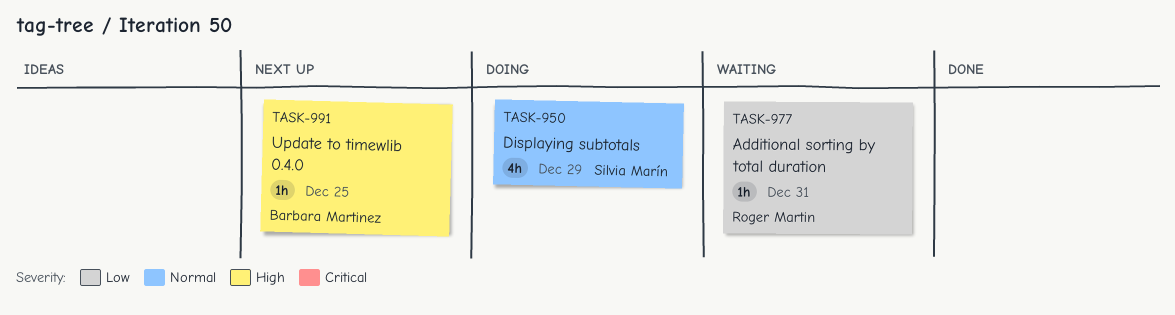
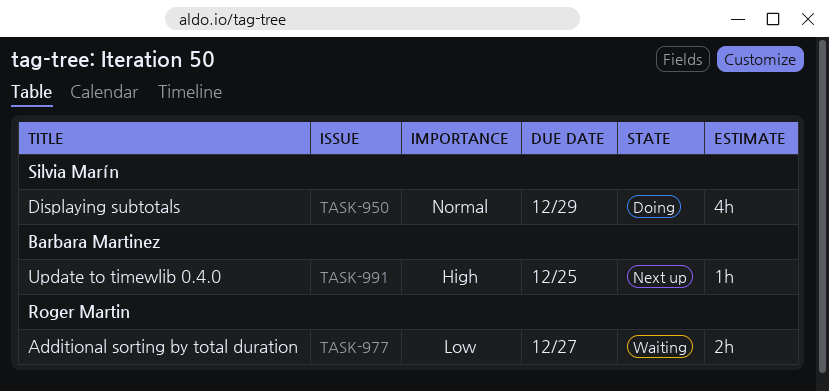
TASK-977, estimate: 1h -> 2h
TASK-977, due: Dec 31 -> Dec 27

